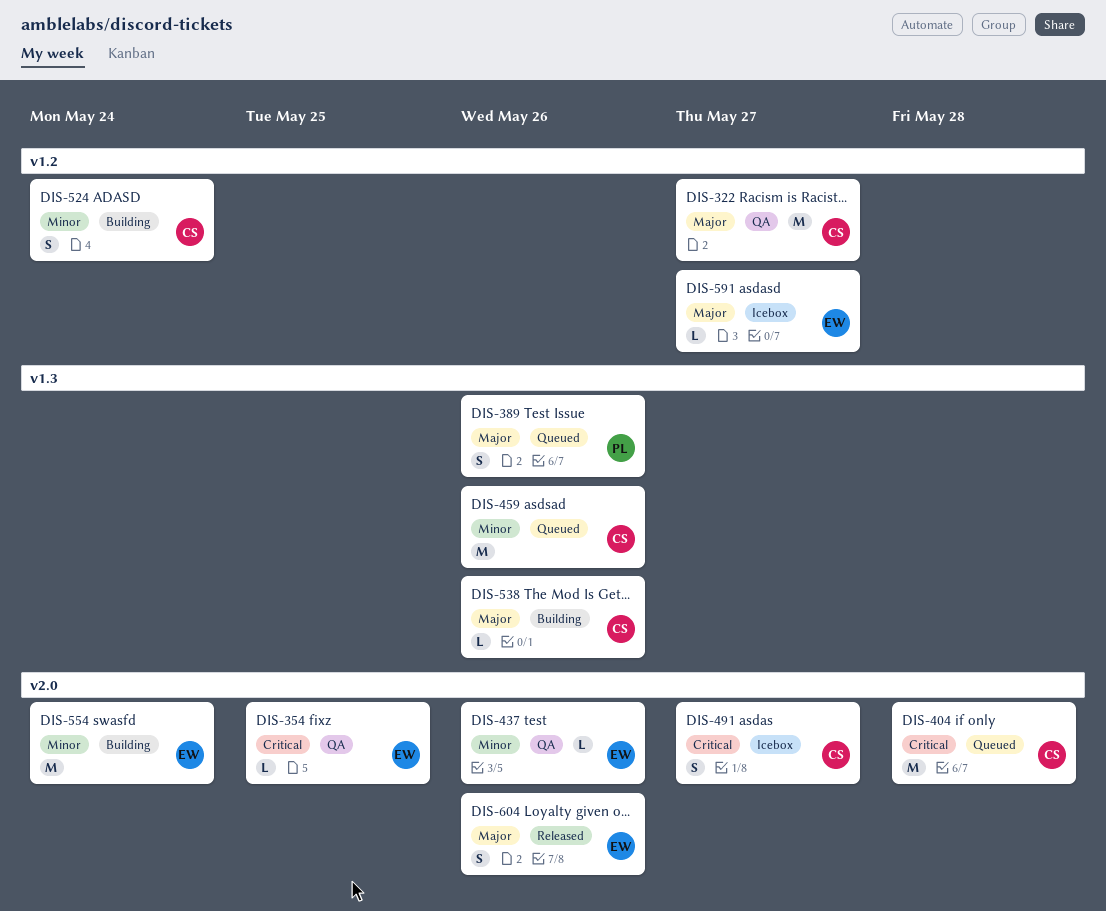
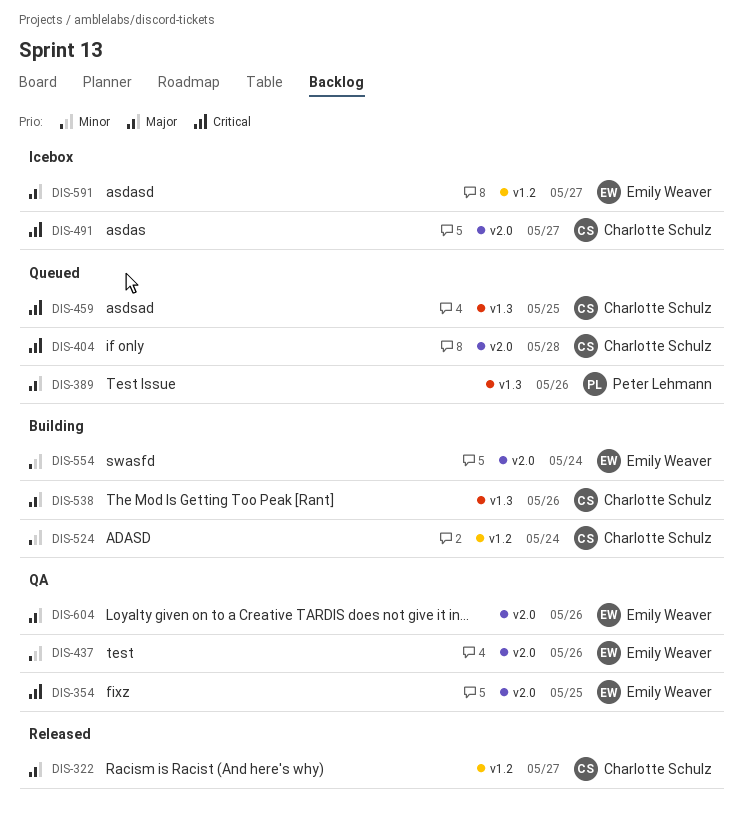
DIS-322, status: QA -> Released
DIS-459, priority: Minor -> Critical
DIS-459, due: May 26 -> May 25
DIS-604, status: Released -> QA

